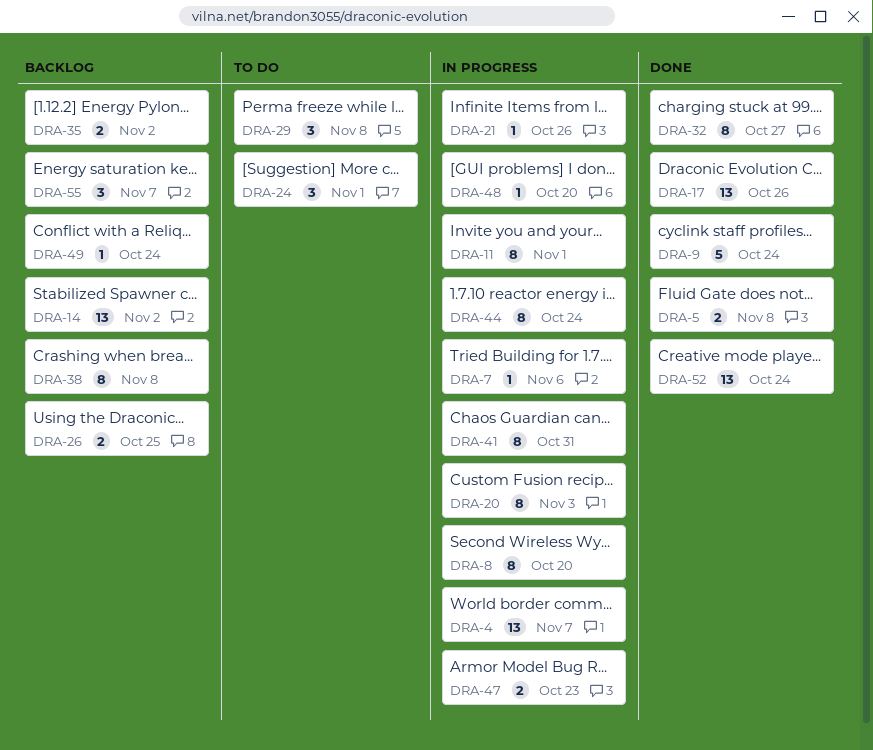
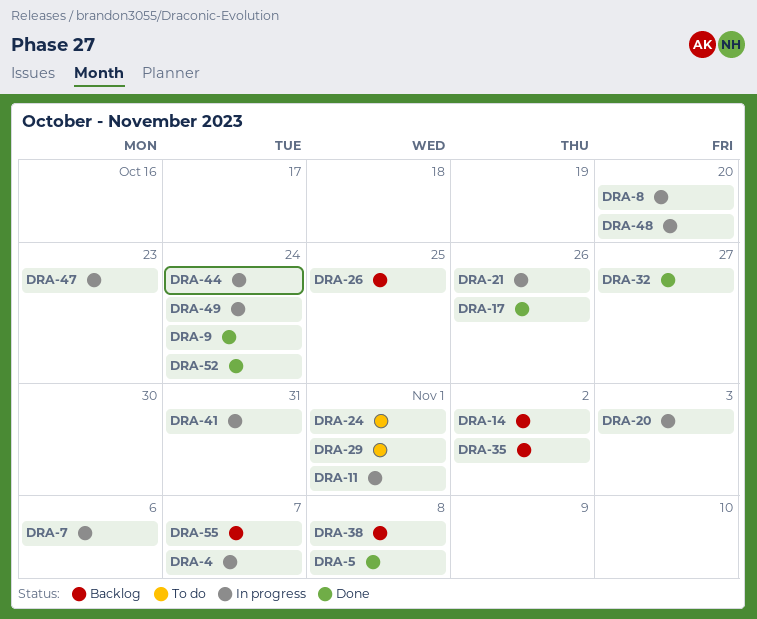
DRA-29, due: Nov 8 -> Nov 1
DRA-49, status: Backlog -> In progress

